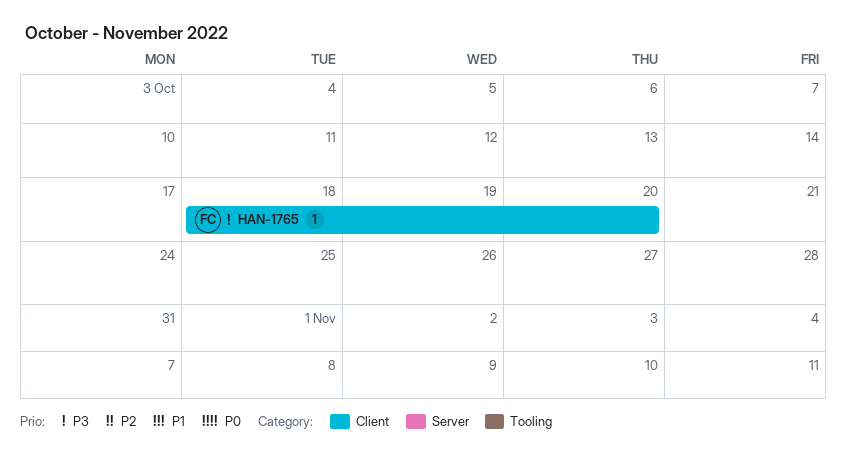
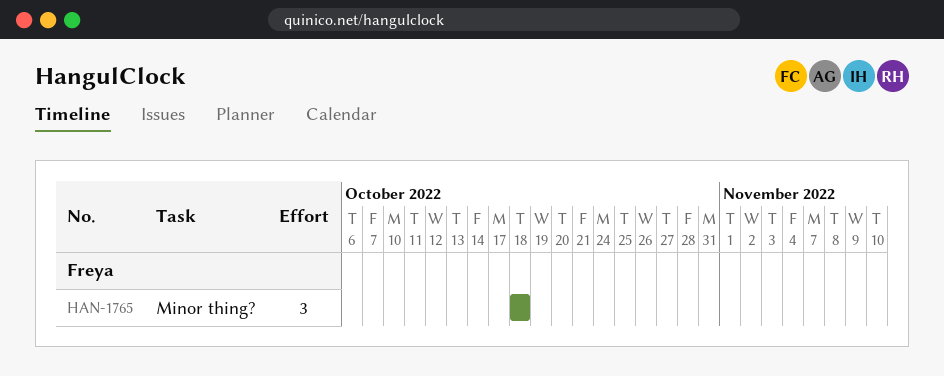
HAN-1765, estimate: 1 -> 3
HAN-1765, due: Oct 20 -> Oct 18

